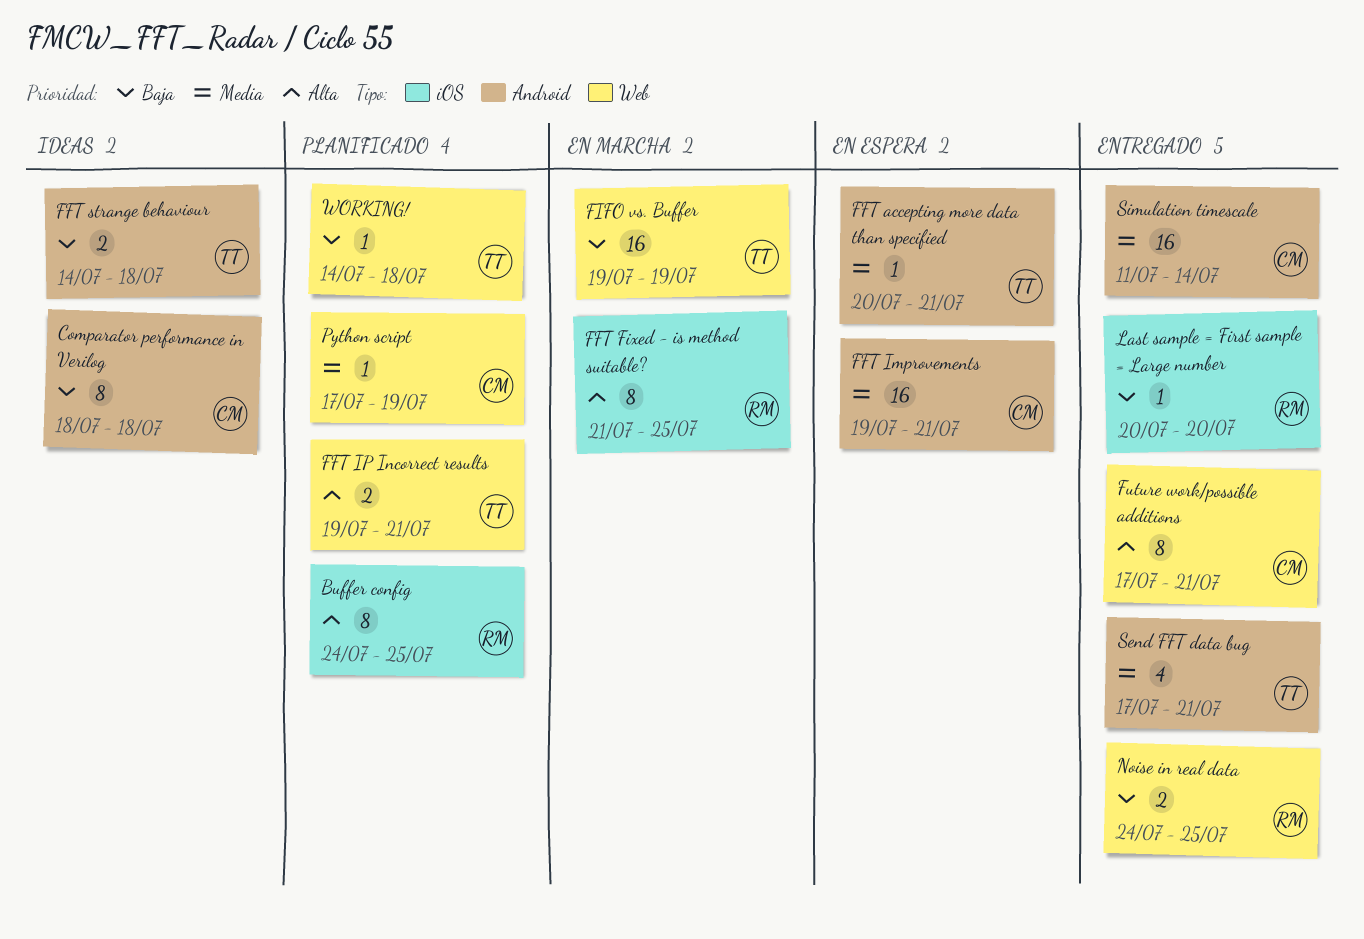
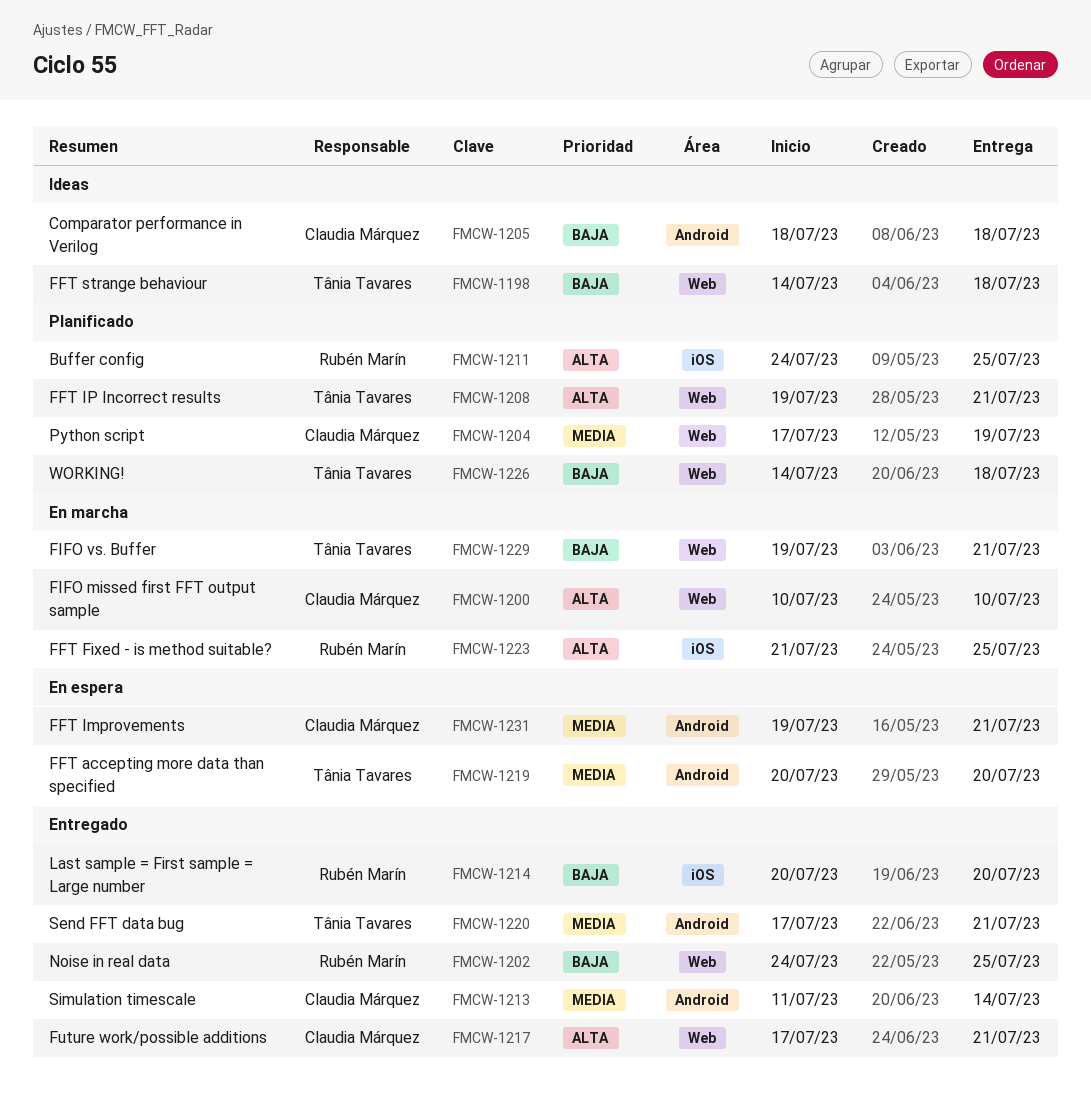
FFT accepting more data than specified, due: Jul 21 -> Jul 20
FFT strange behaviour, label: Android -> Web
FIFO missed first FFT output sample: none -> present
FIFO vs. Buffer, due: Jul 19 -> Jul 21

